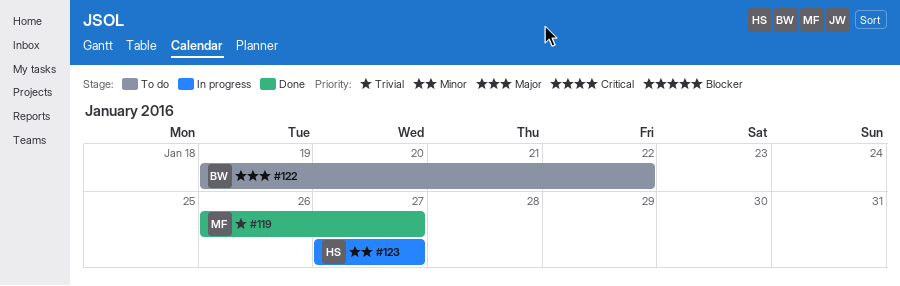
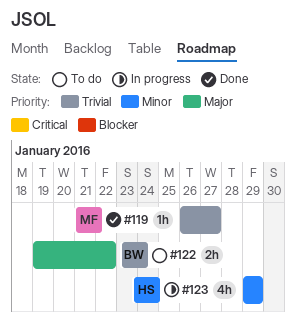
#123, start: Jan 27 -> Jan 29
#123, due: Jan 27 -> Jan 29

